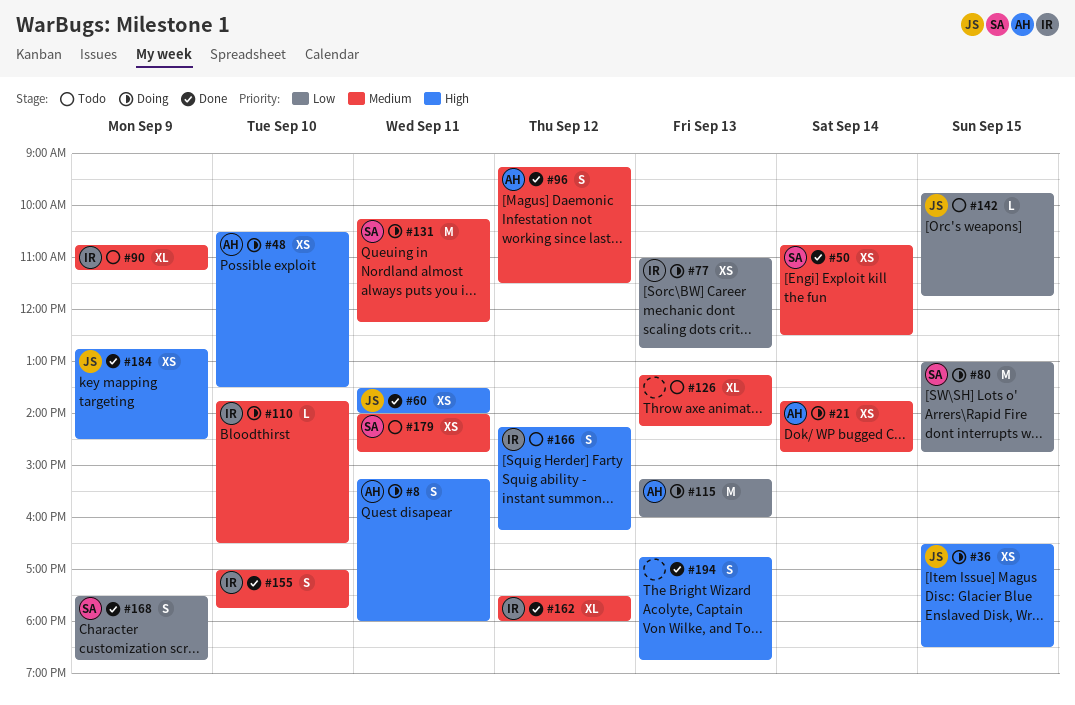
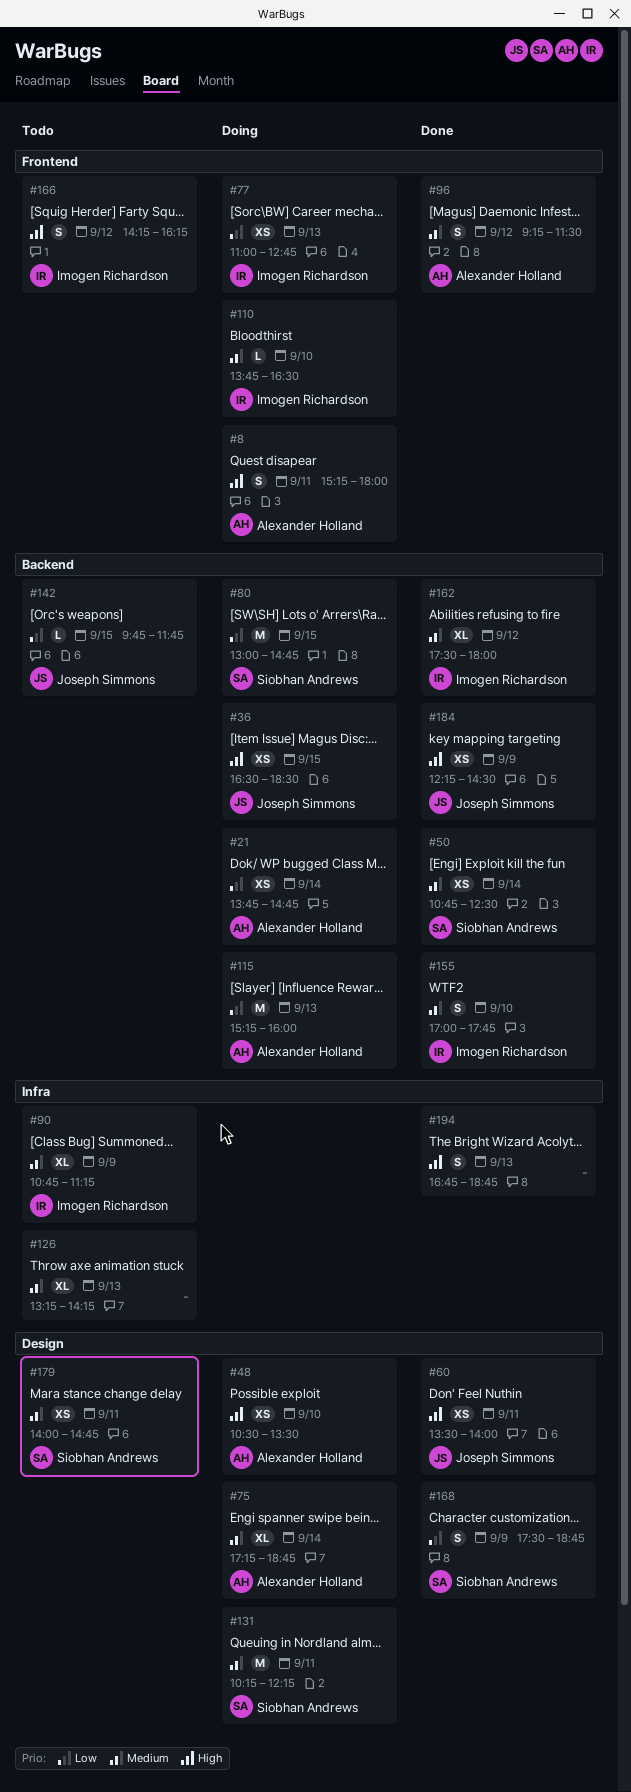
#21, priority: Medium -> Low
#75: none -> present
#184, begins: 12:45 -> 12:15

